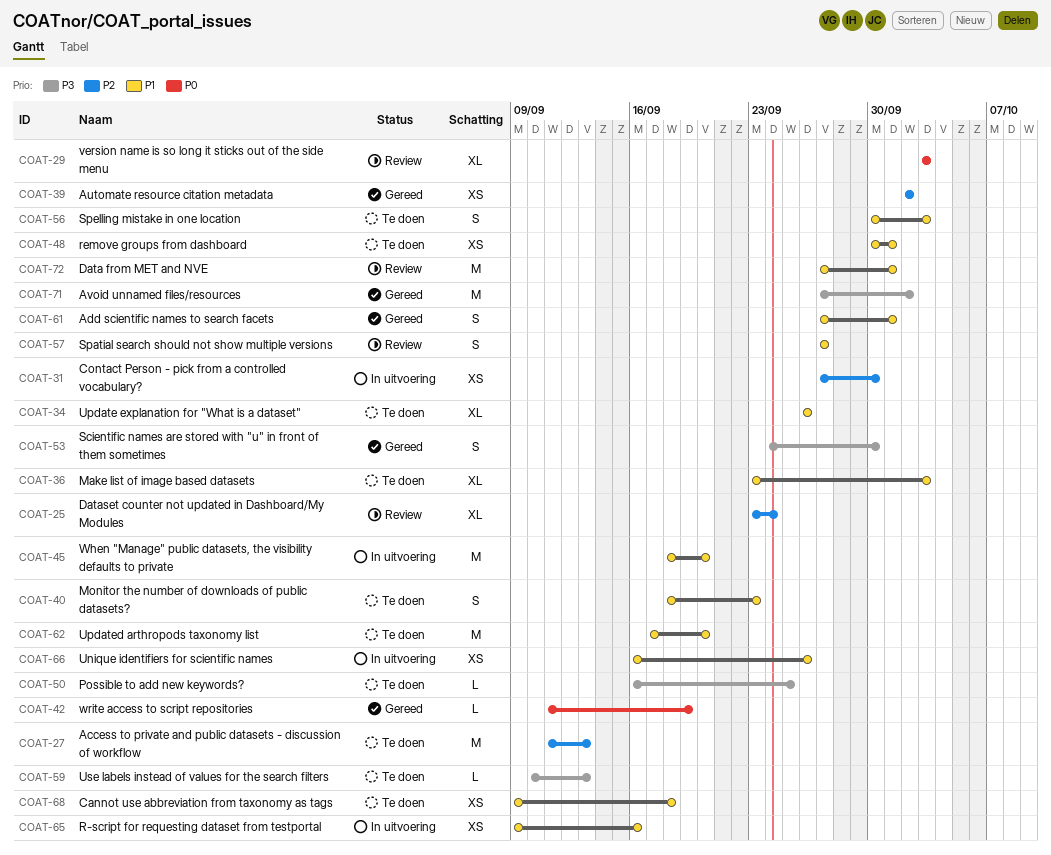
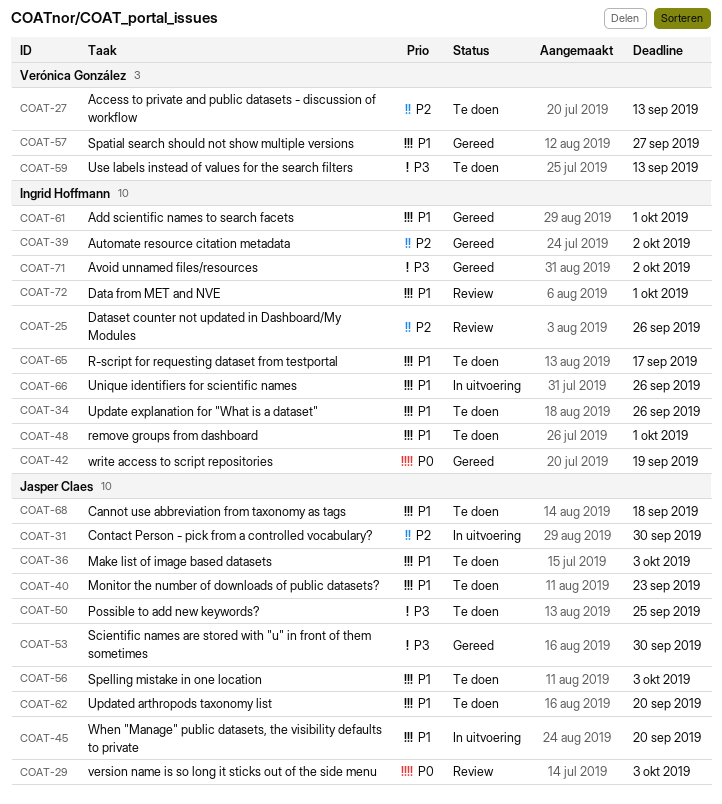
COAT-25, due: Sep 24 -> Sep 26
COAT-57, status: Review -> Gereed
COAT-65, status: In uitvoering -> Te doen
COAT-65, due: Sep 16 -> Sep 17

